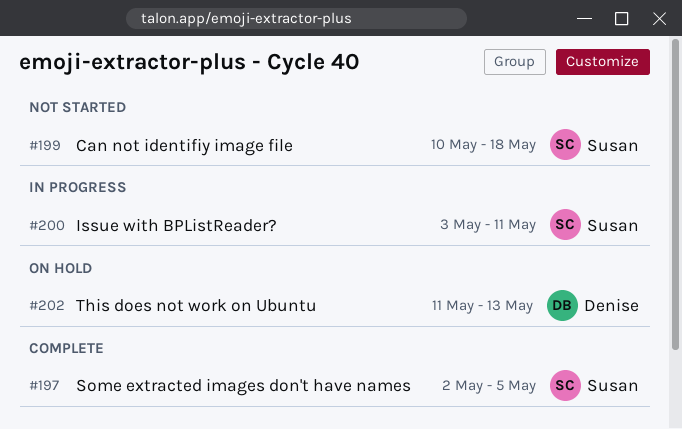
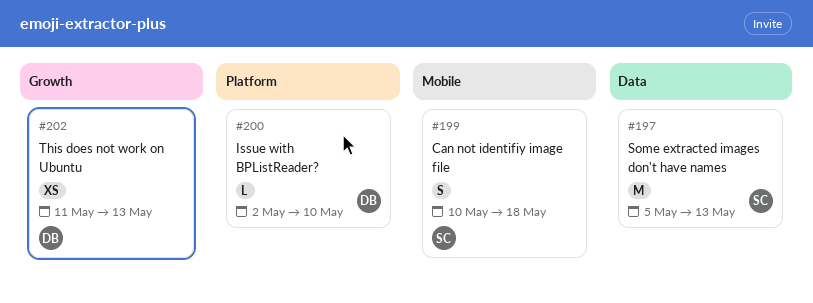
#197, start: May 2 -> May 5
#197, due: May 5 -> May 13
#200, owner: Susan -> Denise
#200, start: May 3 -> May 2
#200, due: May 11 -> May 10

